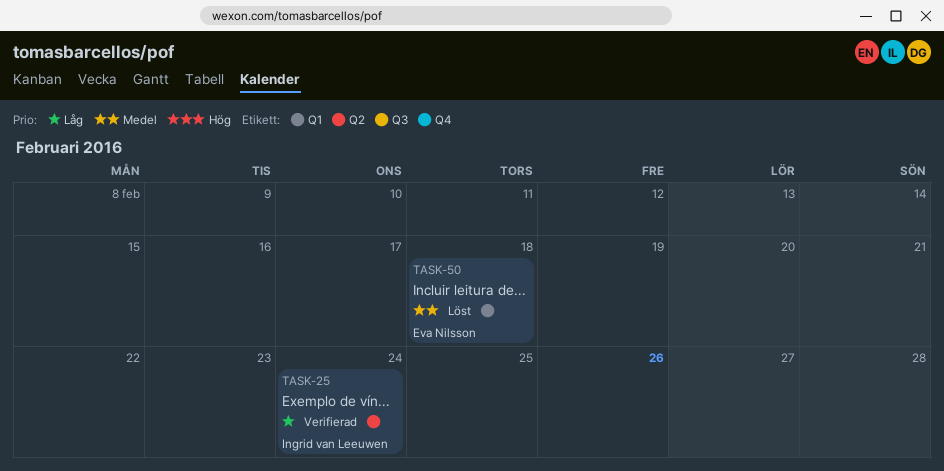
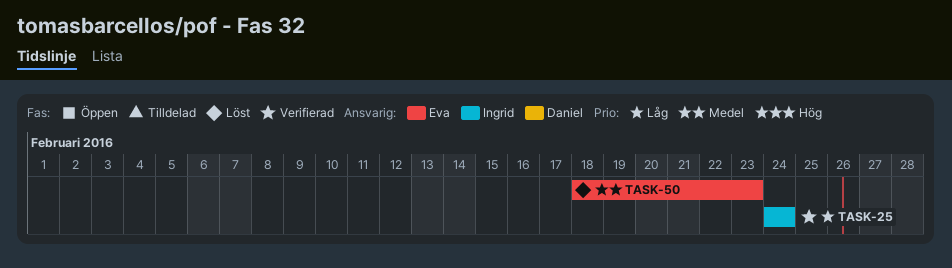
TASK-50, due: Feb 18 -> Feb 23

